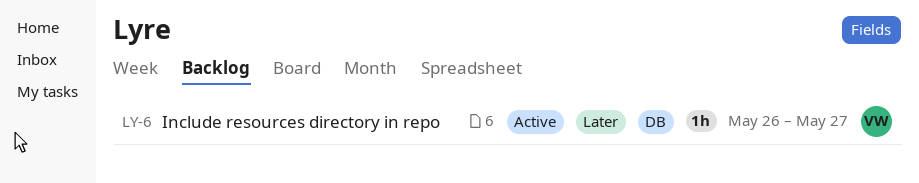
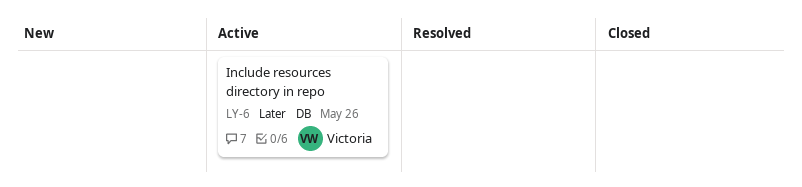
LY-6, due: May 27 -> May 26

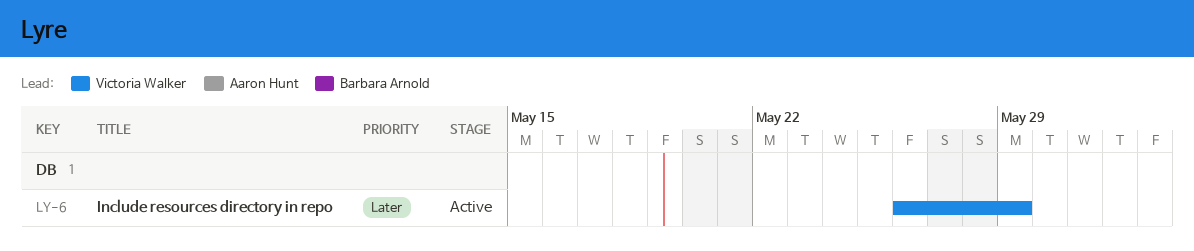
LY-6, due: May 26 -> May 29

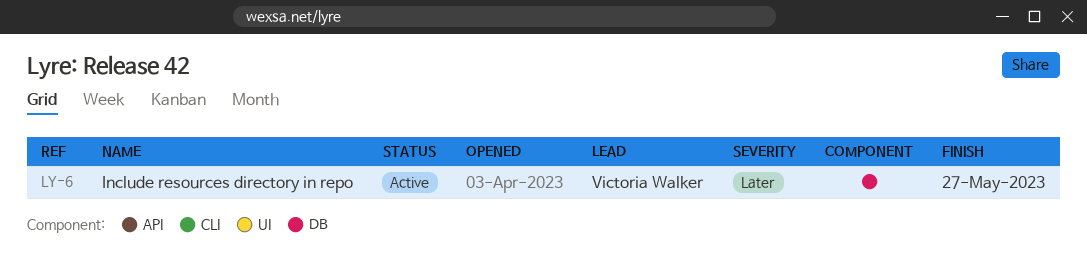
LY-6, due: May 29 -> May 27

